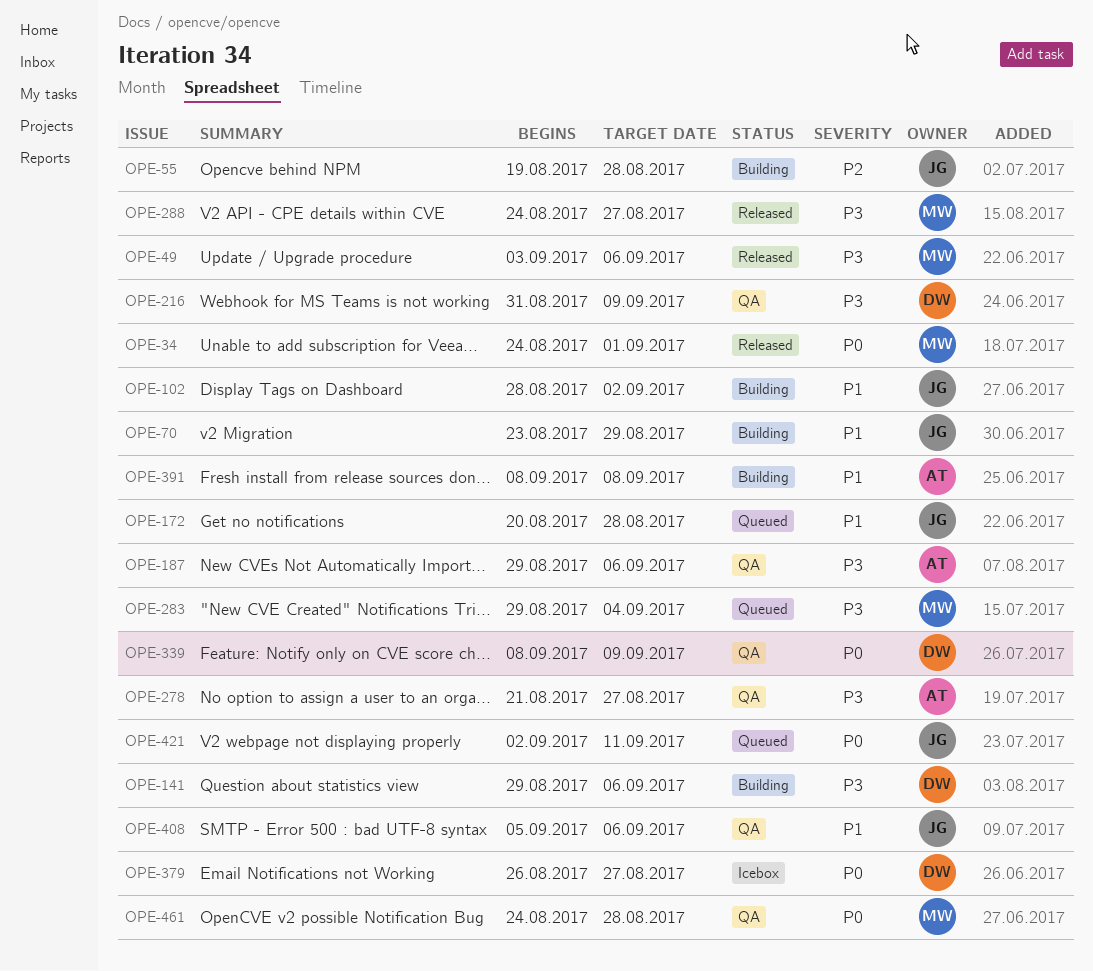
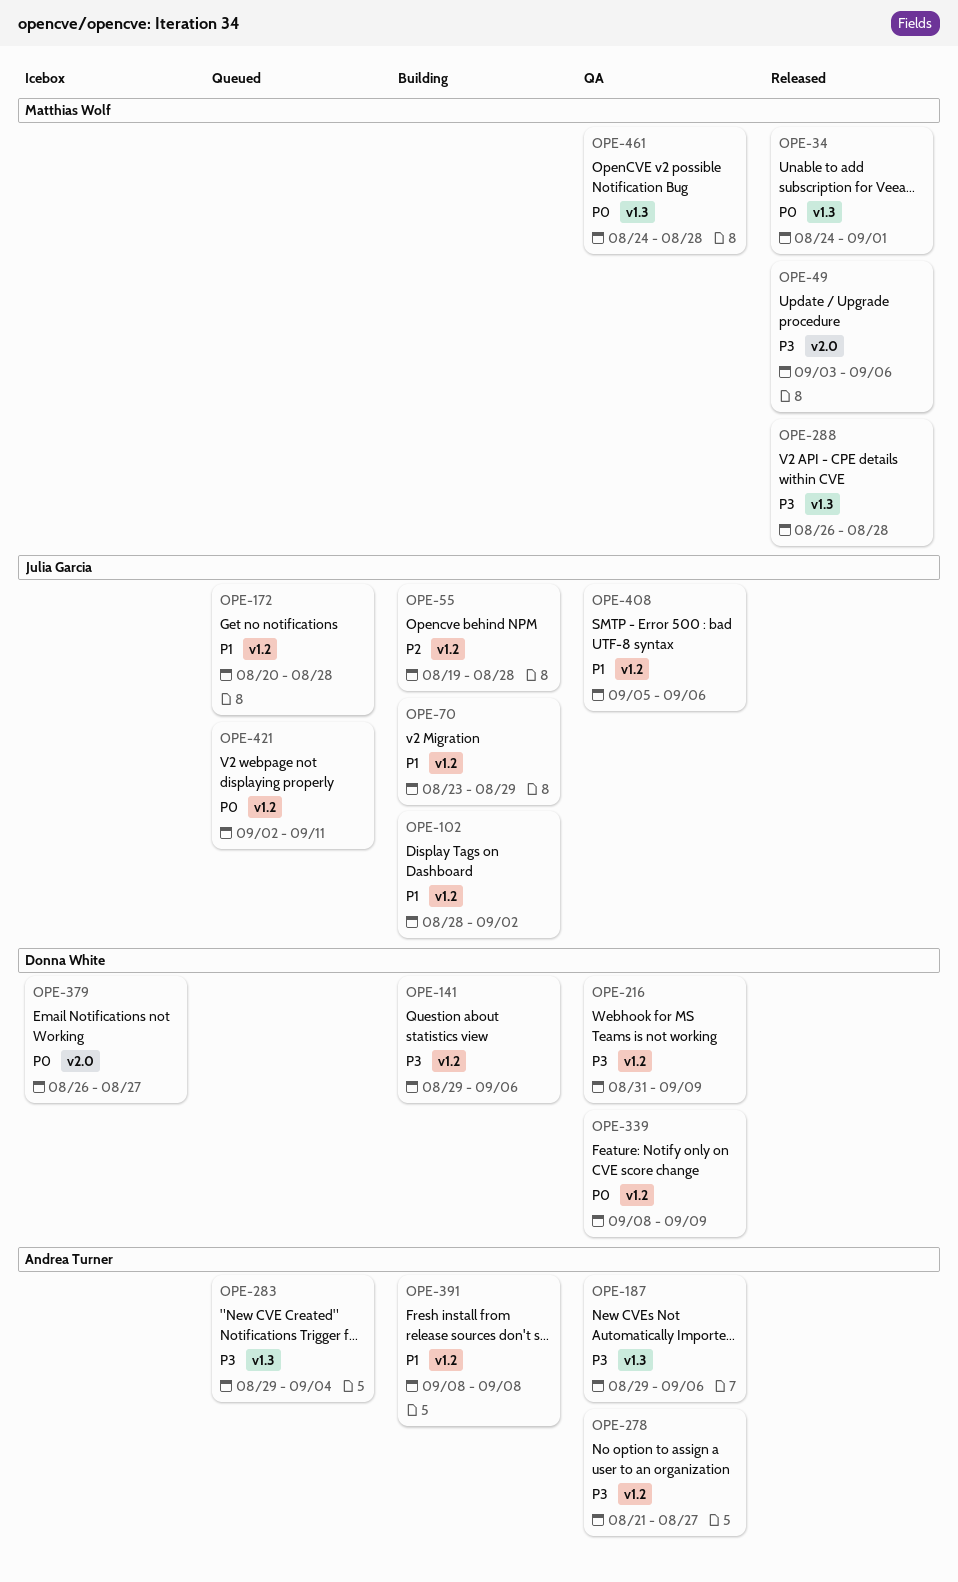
OPE-283, owner: Matthias Wolf -> Andrea Turner
OPE-288, start: Aug 24 -> Aug 26
OPE-288, due: Aug 27 -> Aug 28

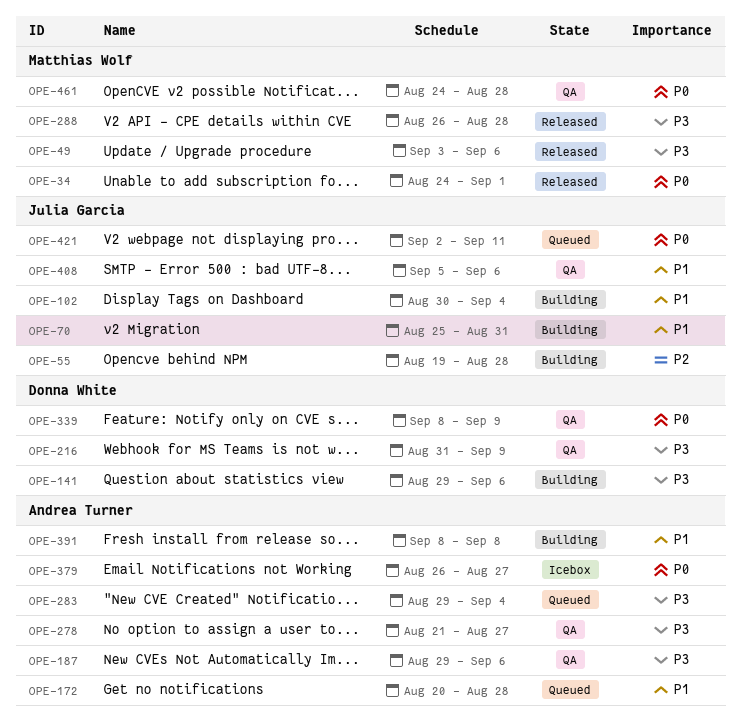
OPE-70, start: Aug 23 -> Aug 25
OPE-70, due: Aug 29 -> Aug 31
OPE-102, start: Aug 28 -> Aug 30
OPE-102, due: Sep 2 -> Sep 4
OPE-172, owner: Julia Garcia -> Andrea Turner
OPE-379, owner: Donna White -> Andrea Turner

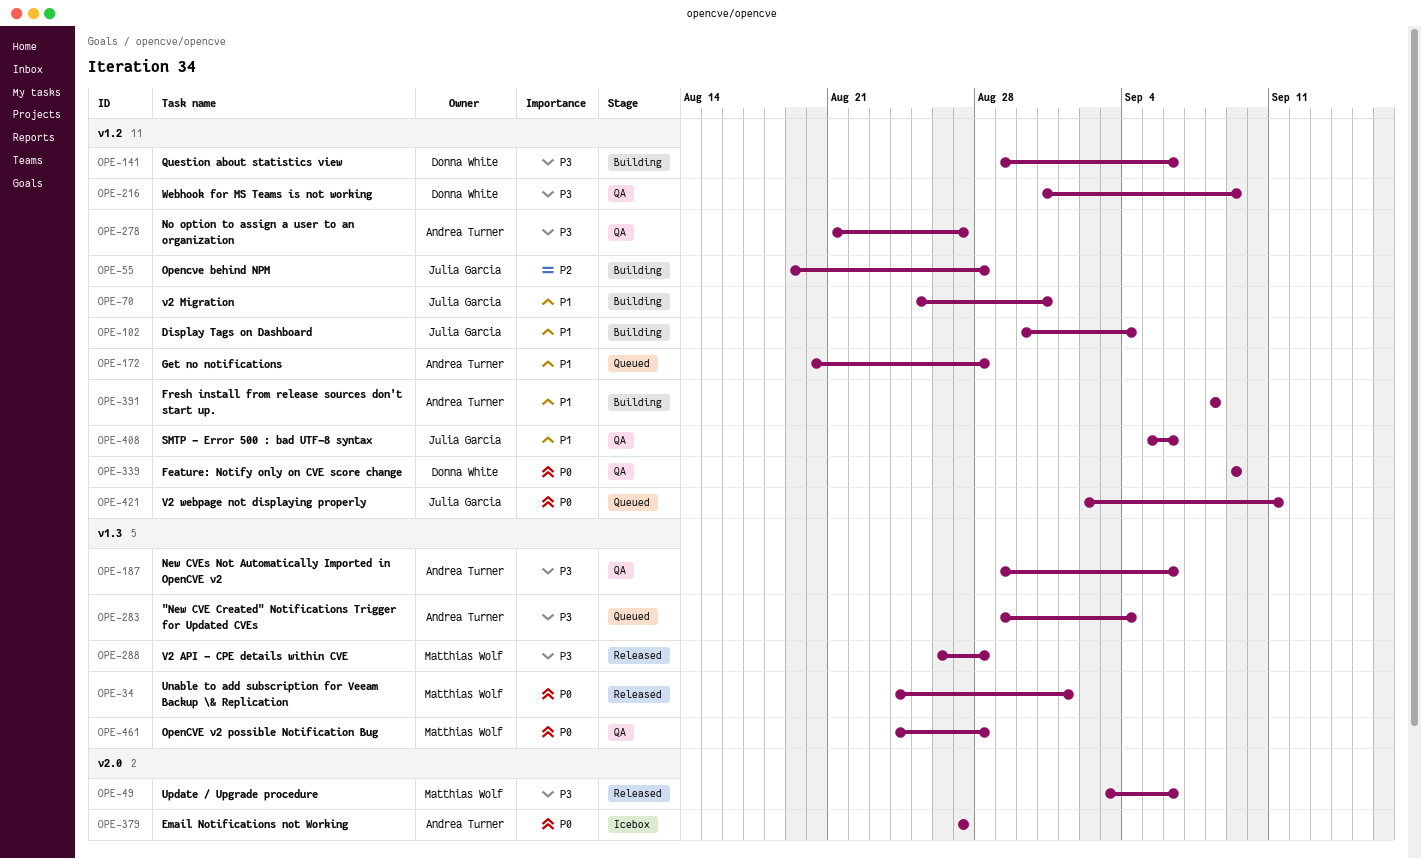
OPE-339, start: Sep 8 -> Sep 9
OPE-379, start: Aug 26 -> Aug 27

